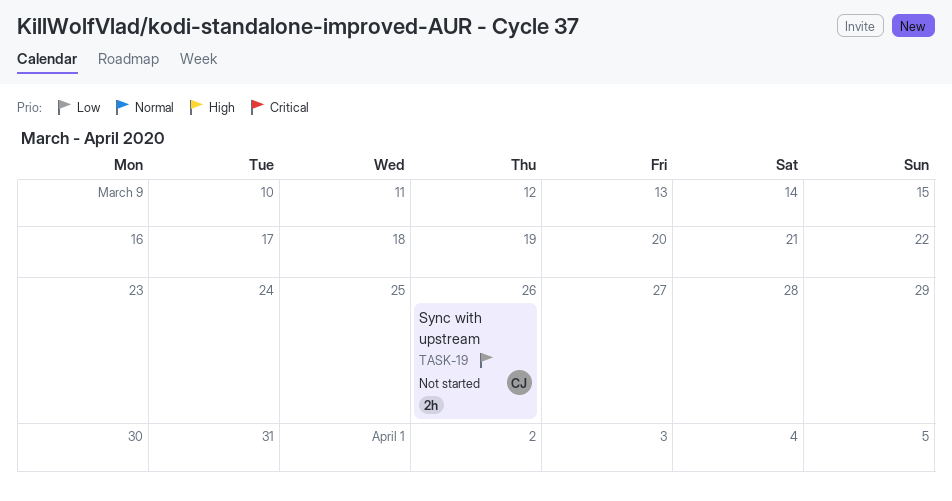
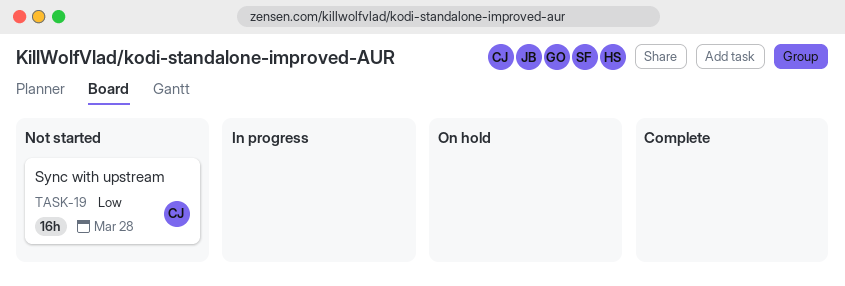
TASK-19, estimate: 2h -> 16h
TASK-19, due: Mar 26 -> Mar 28

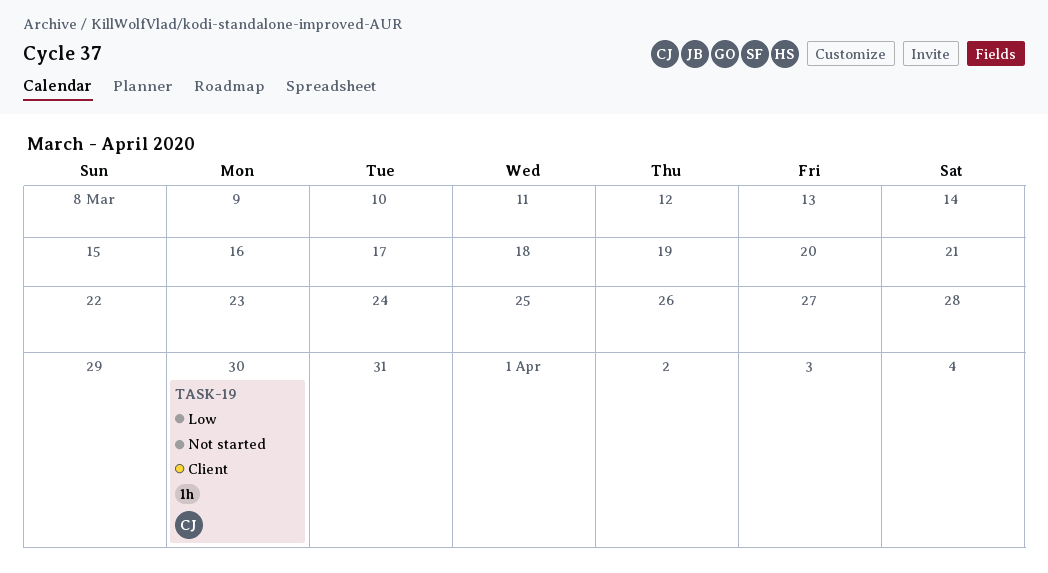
TASK-19, estimate: 16h -> 1h
TASK-19, due: Mar 28 -> Mar 30

